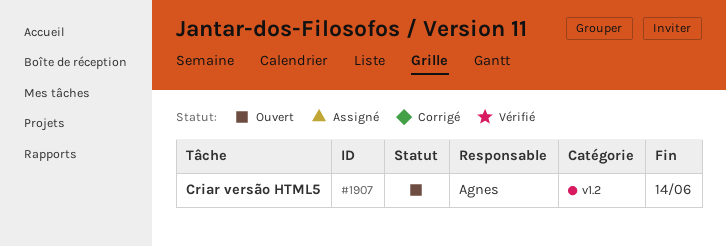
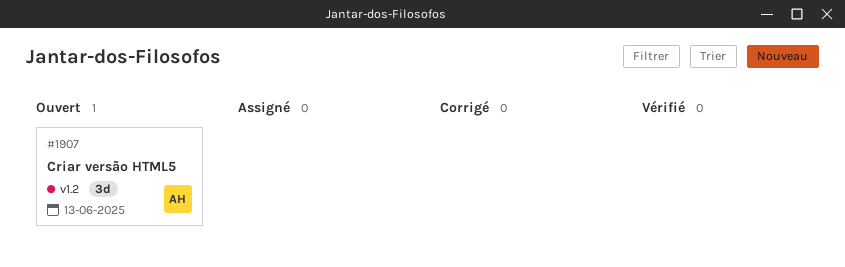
#1907, due: Jun 14 -> Jun 13

